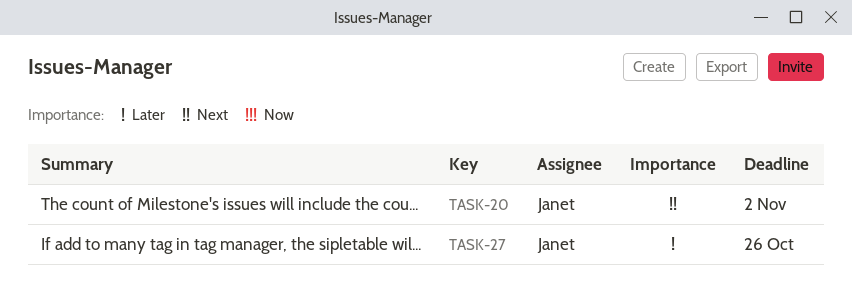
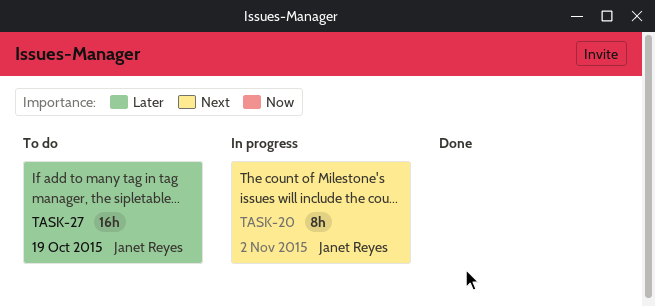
TASK-27, due: Oct 26 -> Oct 19

